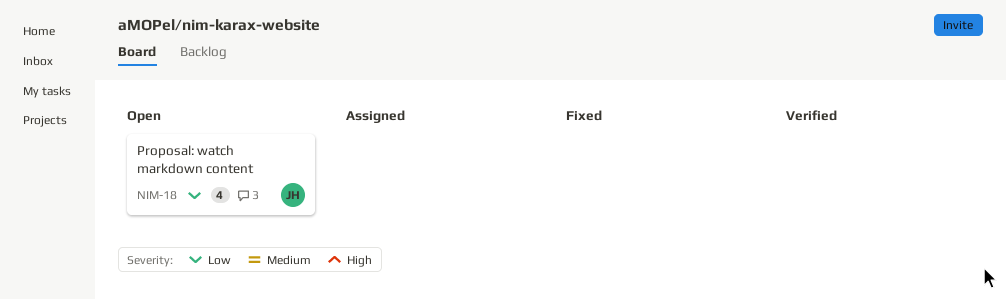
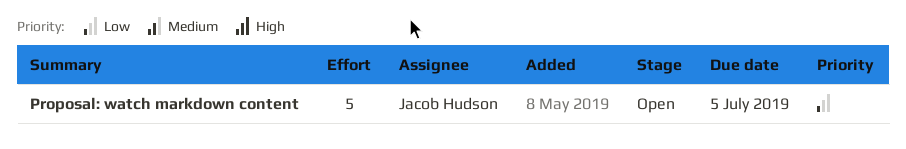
Proposal: watch markdown content, estimate: 4 -> 5

